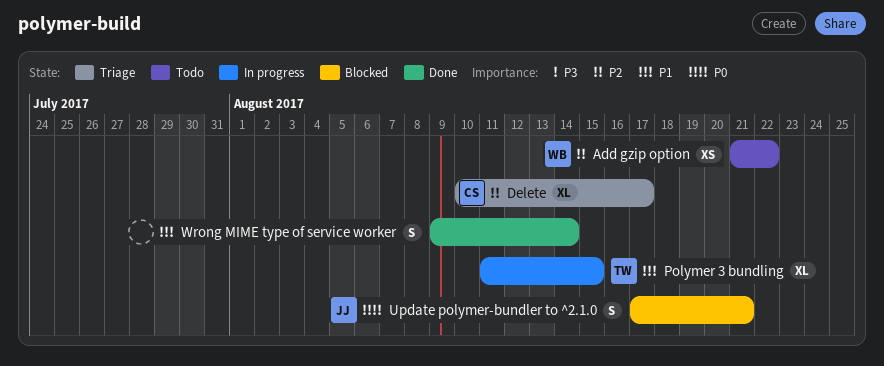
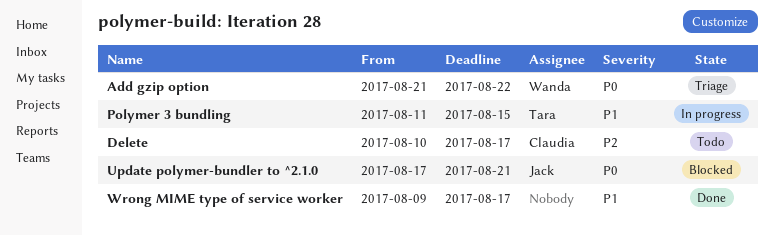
Add gzip option, status: Todo -> Triage
Add gzip option, priority: P2 -> P0
Delete, status: Triage -> Todo
Wrong MIME type of service worker, due: Aug 14 -> Aug 17

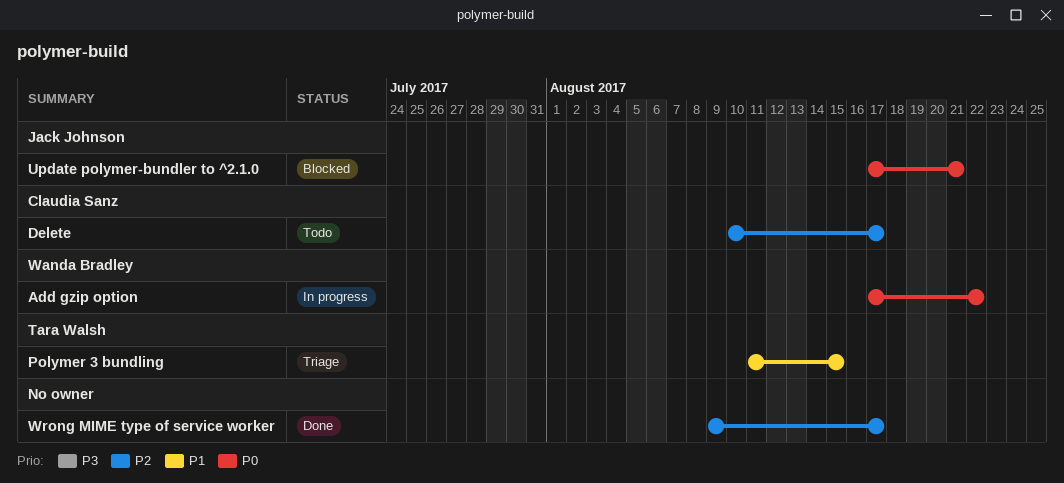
Add gzip option, status: Triage -> In progress
Add gzip option, start: Aug 21 -> Aug 17
Polymer 3 bundling, status: In progress -> Triage
Wrong MIME type of service worker, priority: P1 -> P2

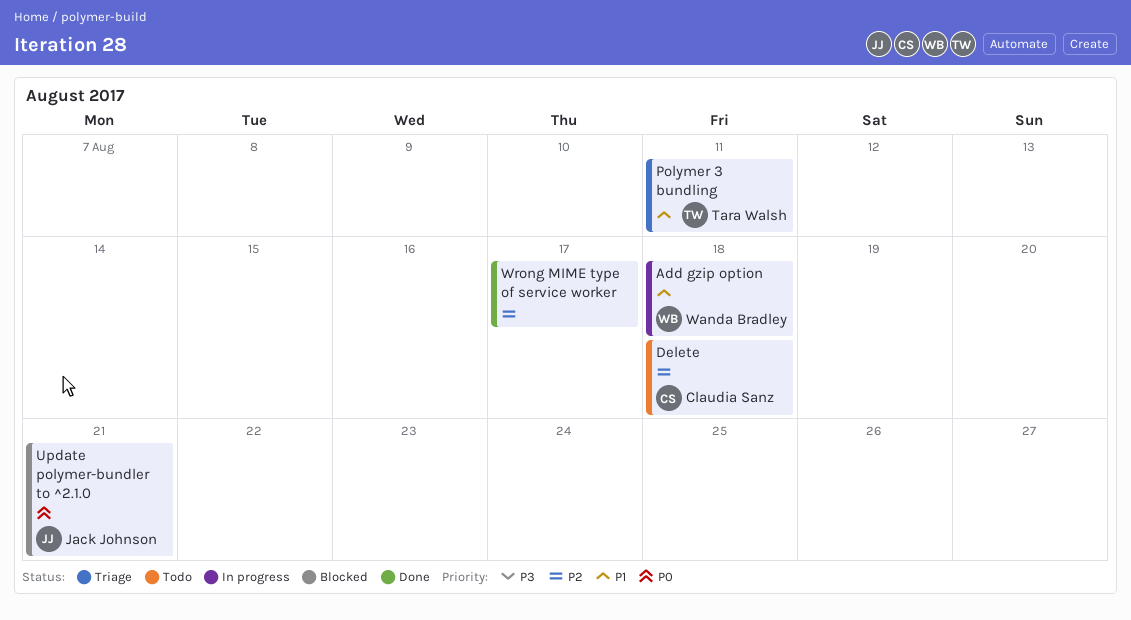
Add gzip option, priority: P0 -> P1
Add gzip option, due: Aug 22 -> Aug 18
Delete, due: Aug 17 -> Aug 18
Polymer 3 bundling, due: Aug 15 -> Aug 11

